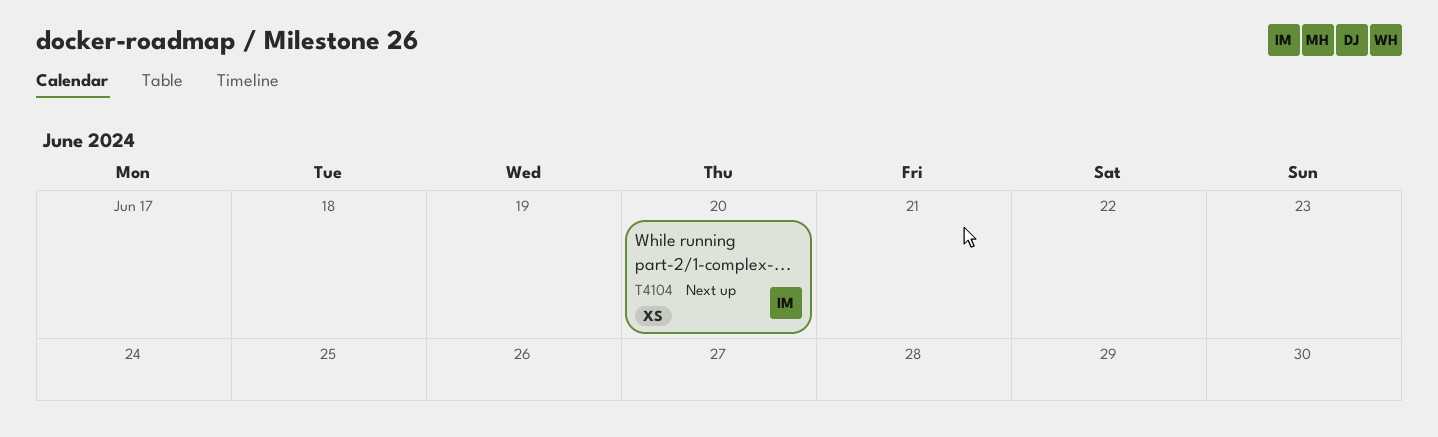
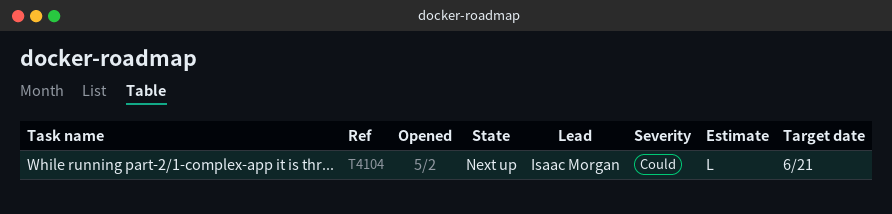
T4104, estimate: XS -> L
T4104, due: Jun 20 -> Jun 21

